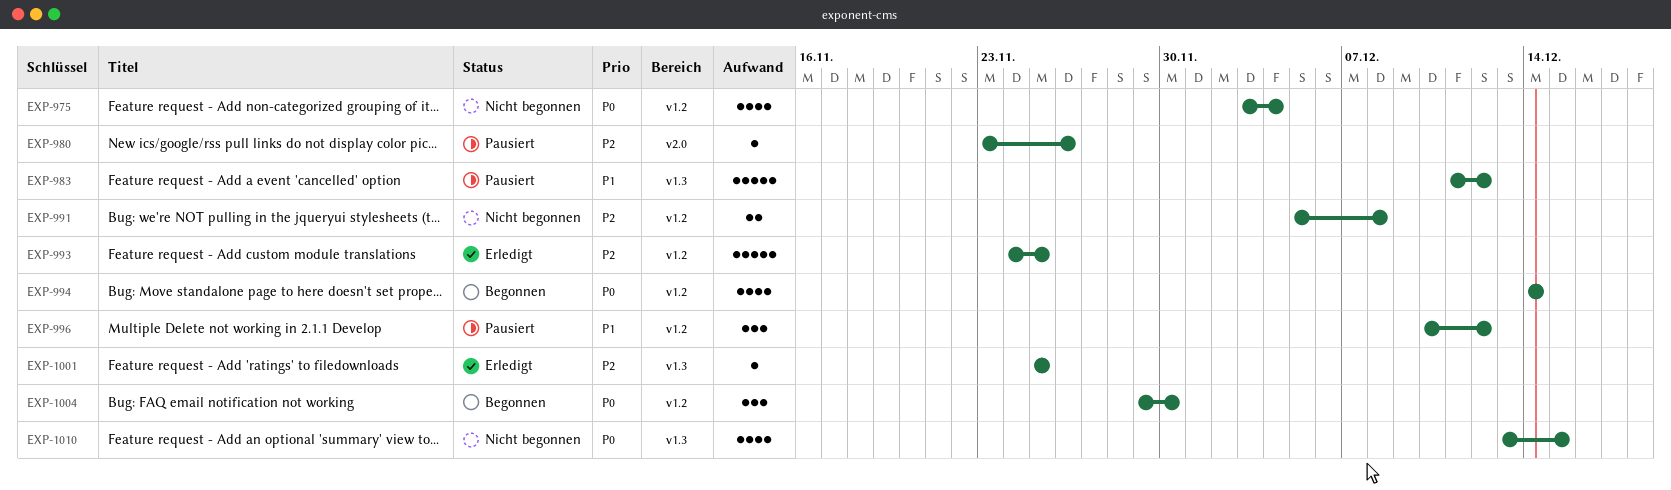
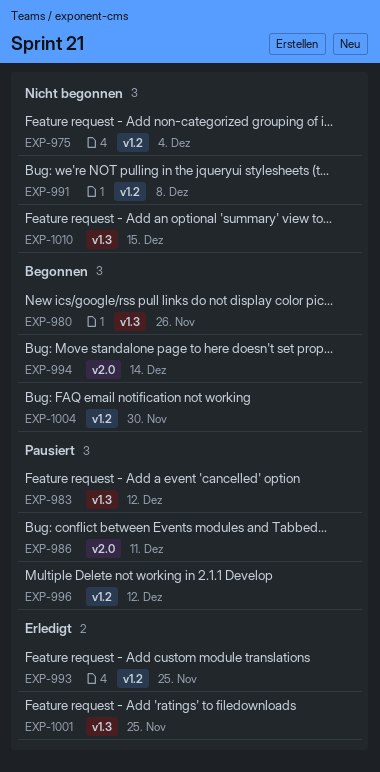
EXP-980, status: Pausiert -> Begonnen
EXP-980, label: v2.0 -> v1.3
EXP-986: none -> present
EXP-994, label: v1.2 -> v2.0

